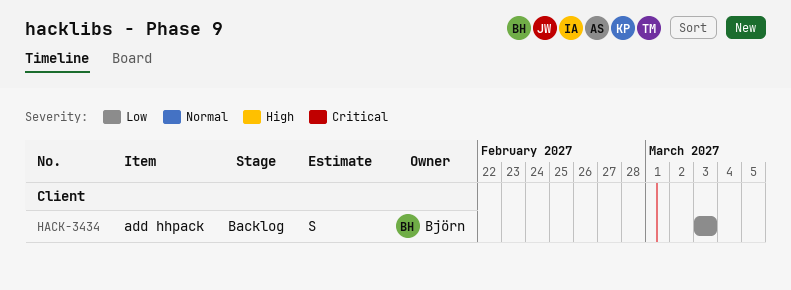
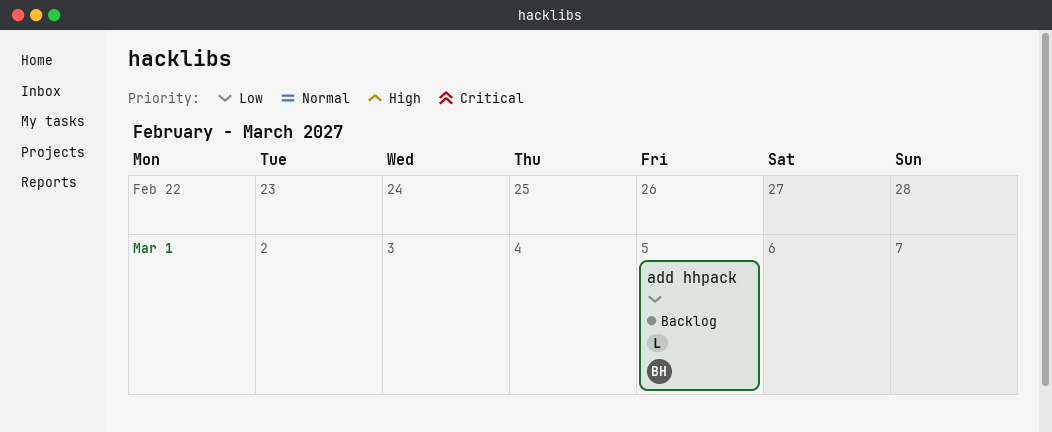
add hhpack, estimate: S -> L
add hhpack, due: Mar 3 -> Mar 5

